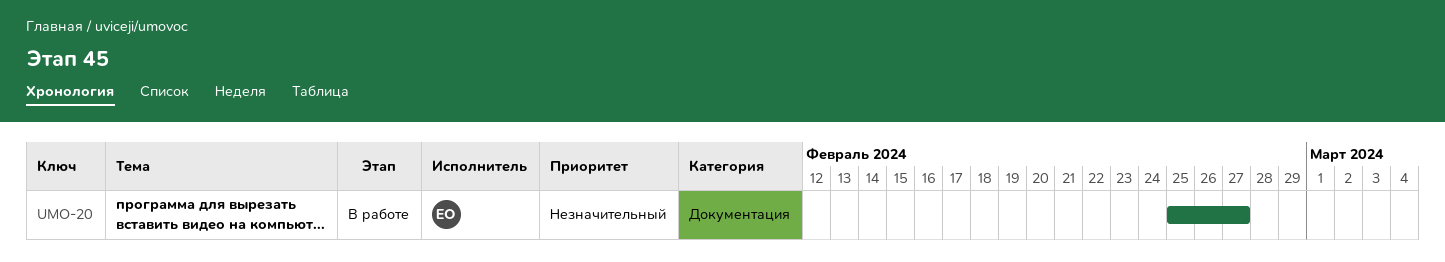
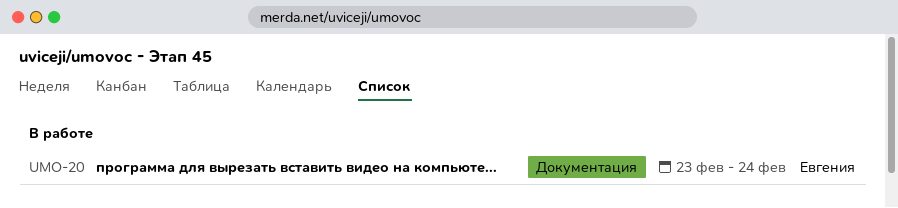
UMO-20, start: Feb 25 -> Feb 23
UMO-20, due: Feb 27 -> Feb 24

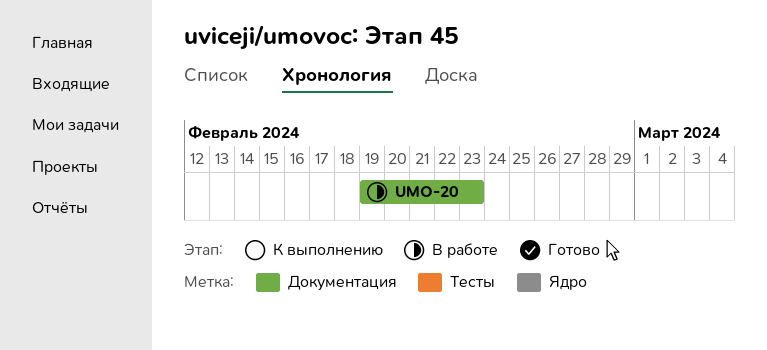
UMO-20, start: Feb 23 -> Feb 19
UMO-20, due: Feb 24 -> Feb 23

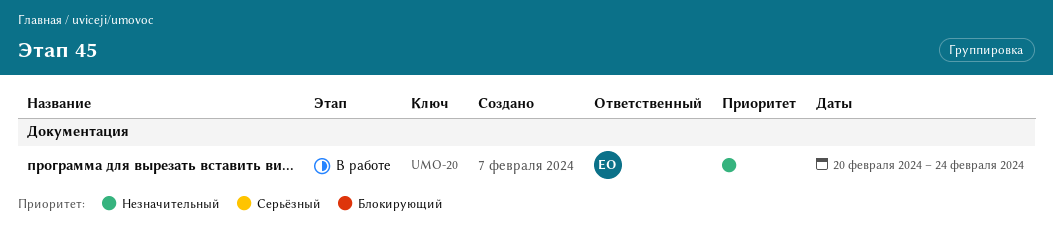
UMO-20, start: Feb 19 -> Feb 20
UMO-20, due: Feb 23 -> Feb 24

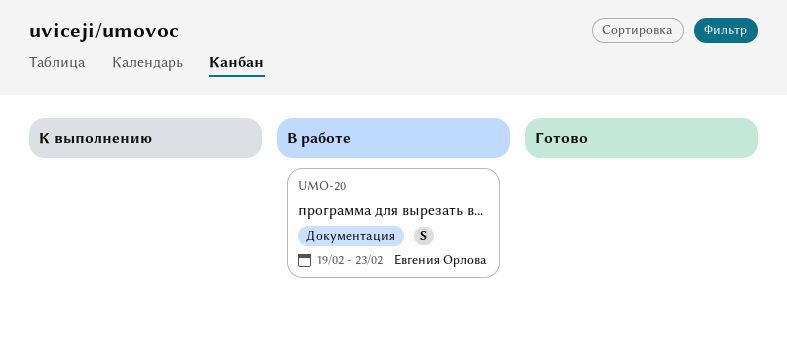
UMO-20, start: Feb 20 -> Feb 19
UMO-20, due: Feb 24 -> Feb 23

